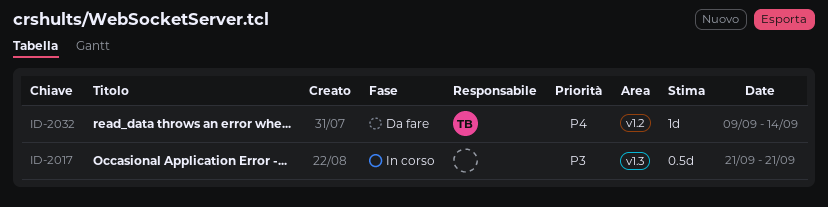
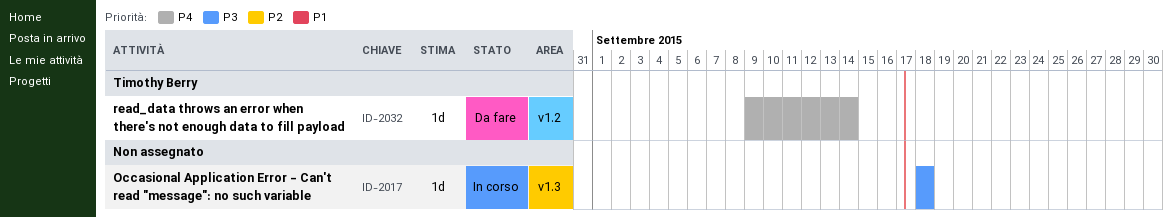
ID-2017, estimate: 0.5d -> 1d
ID-2017, start: Sep 21 -> Sep 18
ID-2017, due: Sep 21 -> Sep 18

